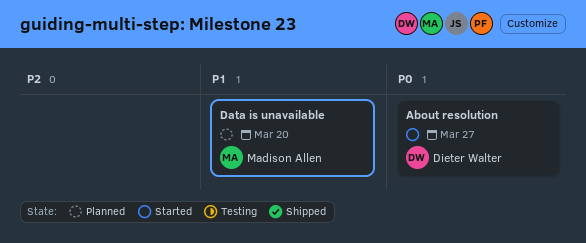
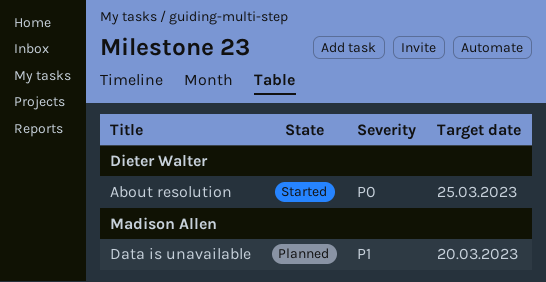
About resolution, due: Mar 27 -> Mar 25

